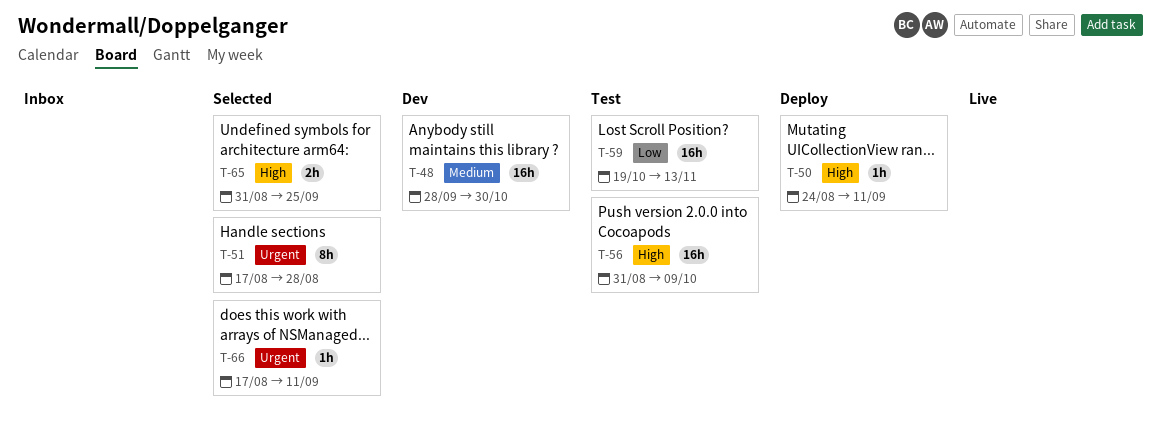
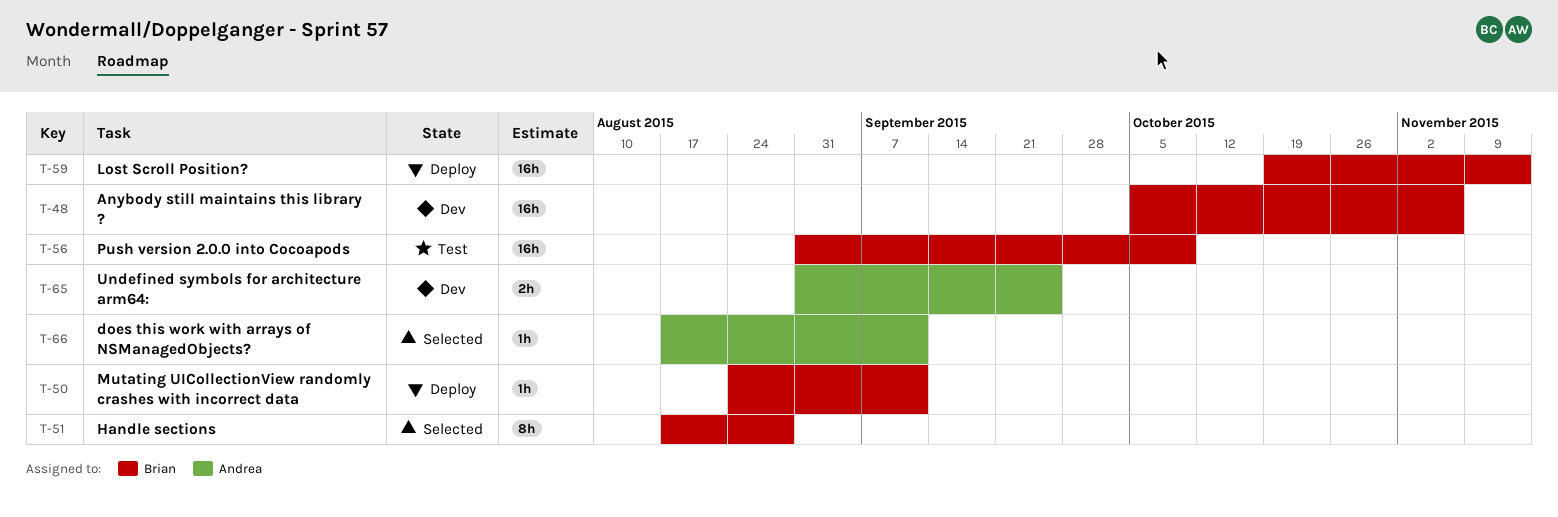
T-48, start: Sep 28 -> Oct 5
T-48, due: Oct 30 -> Nov 6
T-59, status: Test -> Deploy
T-65, status: Selected -> Dev

